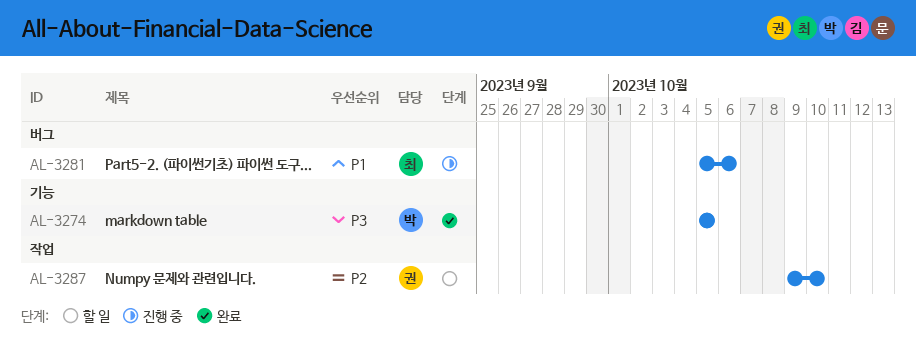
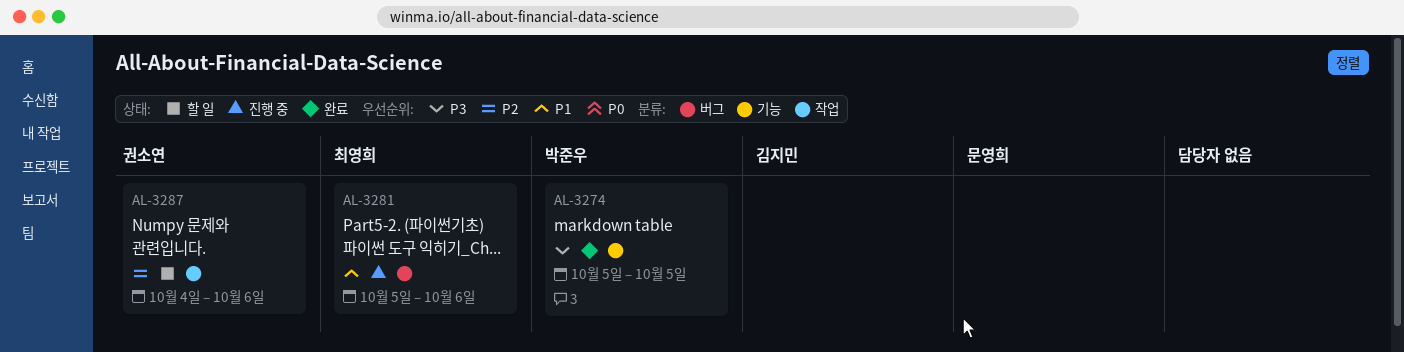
AL-3287, start: Oct 9 -> Oct 4
AL-3287, due: Oct 10 -> Oct 6

